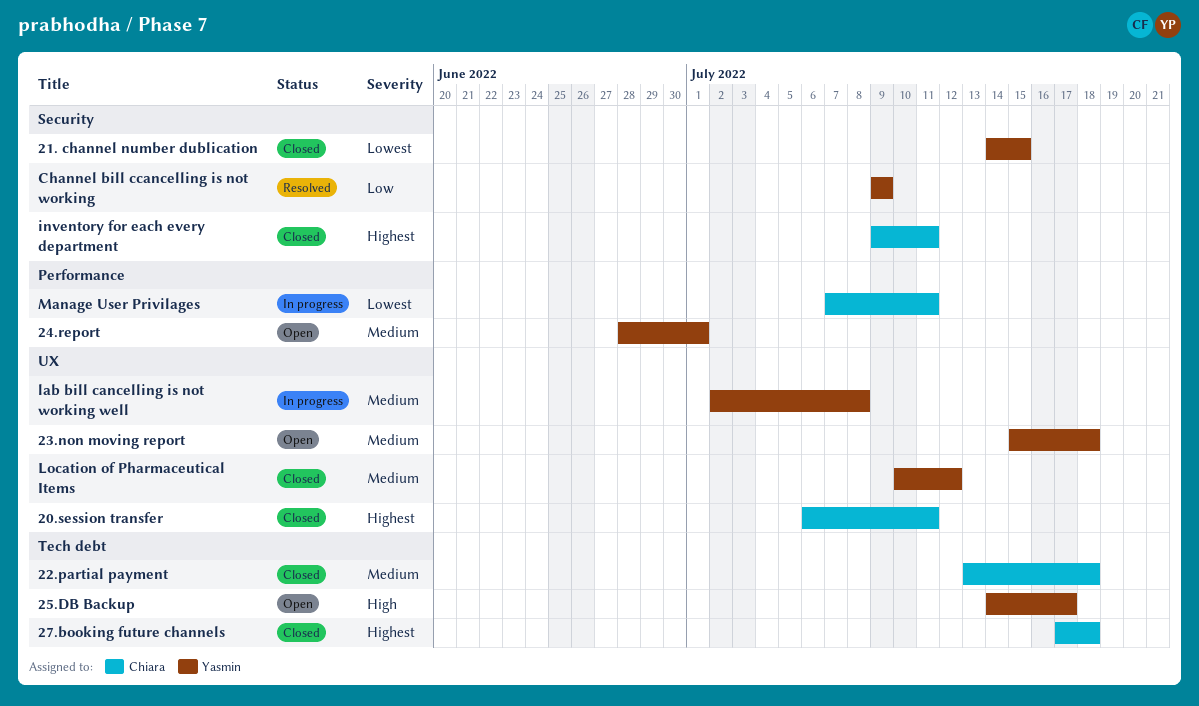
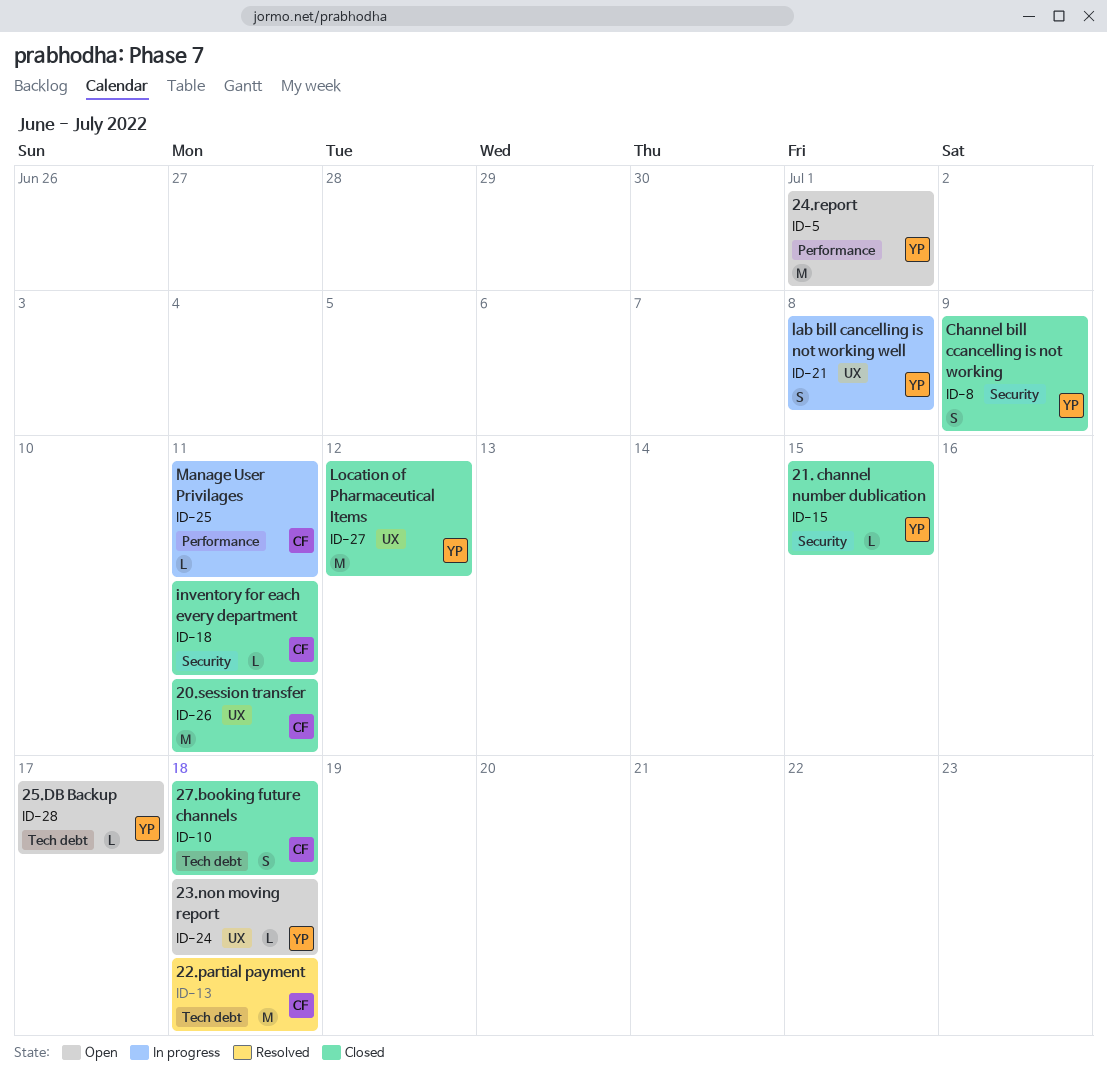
22.partial payment, status: Closed -> Resolved
Channel bill ccancelling is not working, status: Resolved -> Closed

